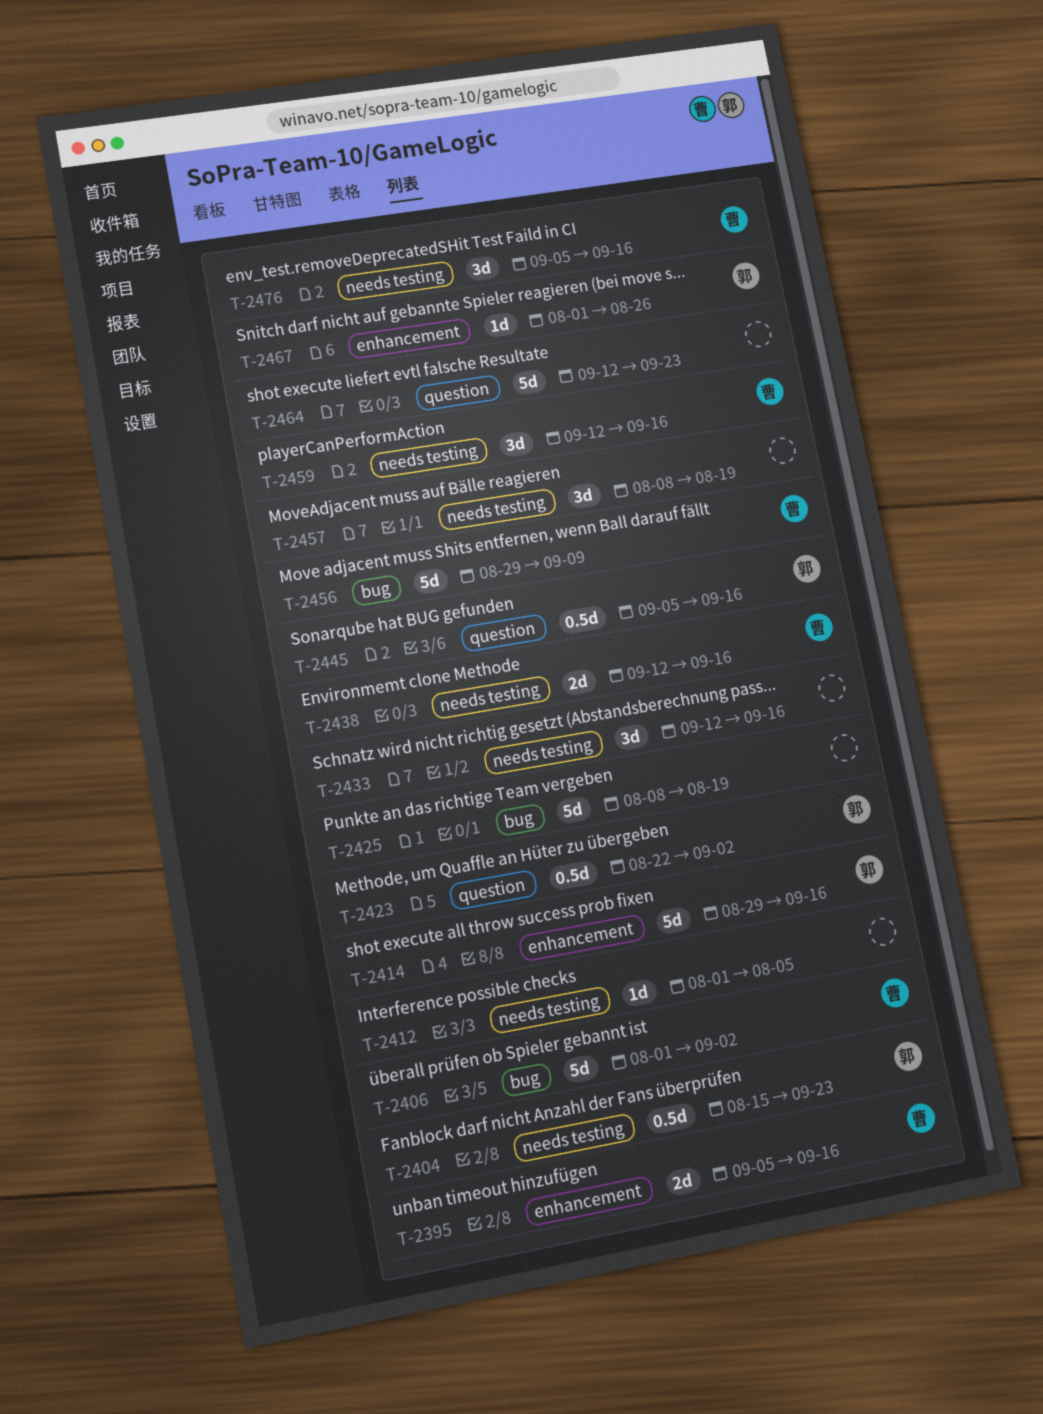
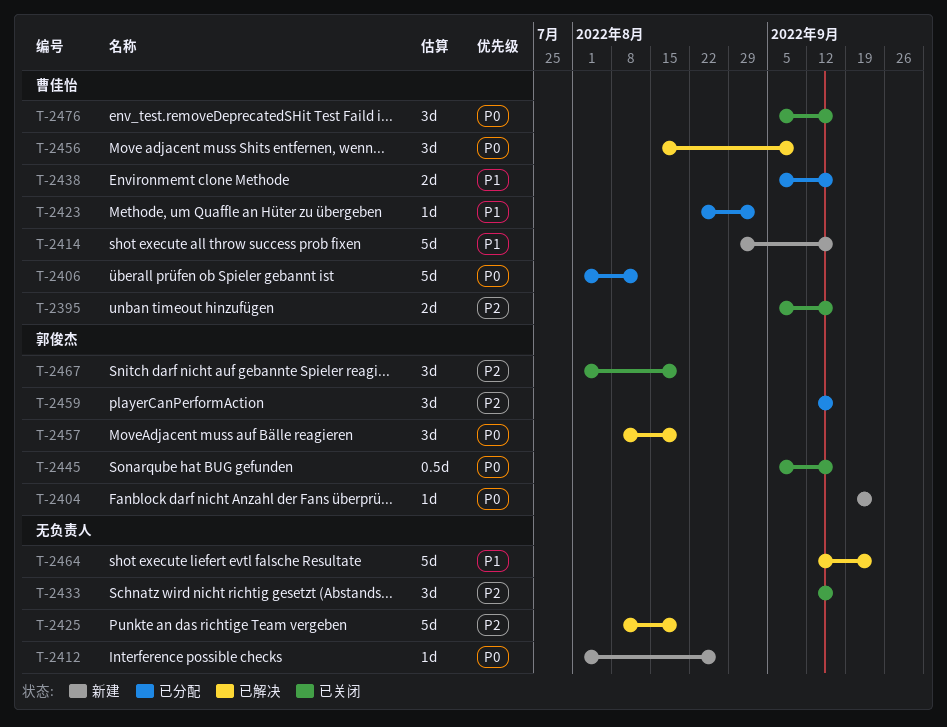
T-2404, estimate: 0.5d -> 1d
T-2404, start: Aug 15 -> Sep 19
T-2406, due: Sep 2 -> Aug 12
T-2412, due: Aug 5 -> Aug 26
T-2414, owner: 郭俊杰 -> 曹佳怡
T-2423, owner: 郭俊杰 -> 曹佳怡
T-2423, estimate: 0.5d -> 1d
T-2438, start: Sep 12 -> Sep 5
T-2456, estimate: 5d -> 3d
T-2456, start: Aug 29 -> Aug 15
T-2457, owner: none -> 郭俊杰
T-2459, owner: 曹佳怡 -> 郭俊杰
T-2467, estimate: 1d -> 3d
T-2467, due: Aug 26 -> Aug 19

